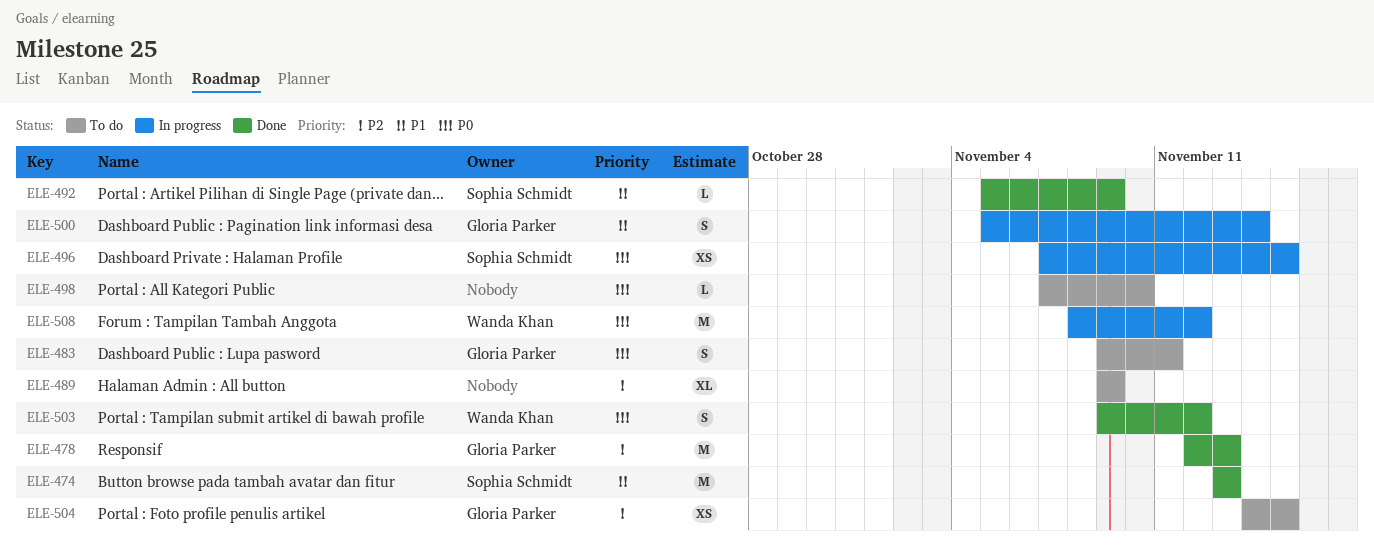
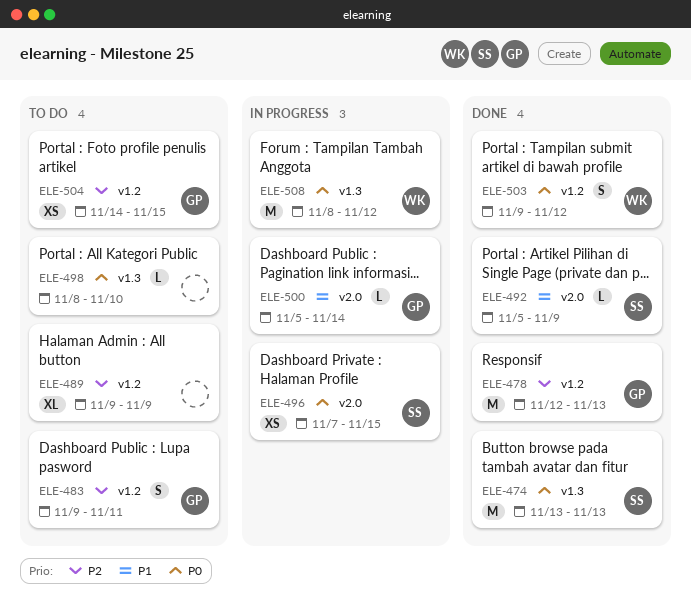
ELE-474, priority: P1 -> P0
ELE-483, priority: P0 -> P2
ELE-498, start: Nov 7 -> Nov 8
ELE-500, estimate: S -> L

